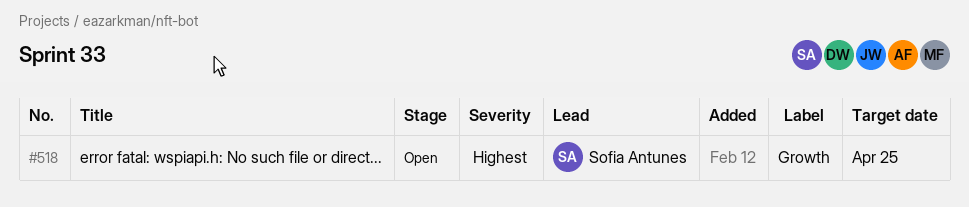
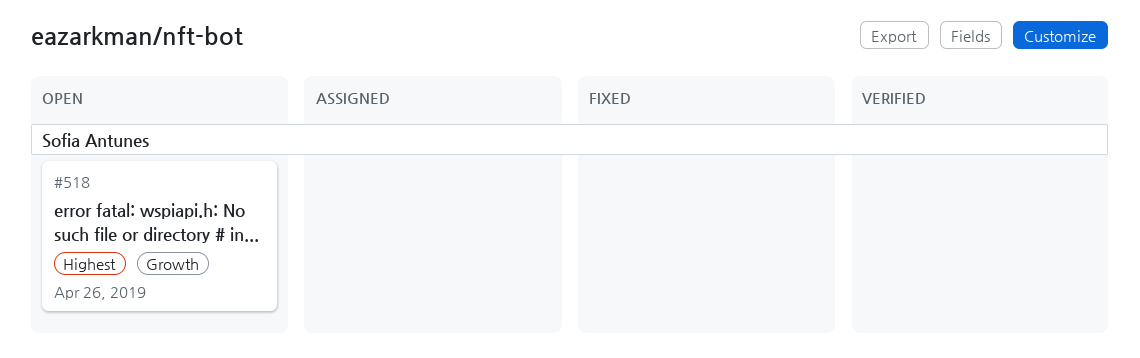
#518, due: Apr 25 -> Apr 26

